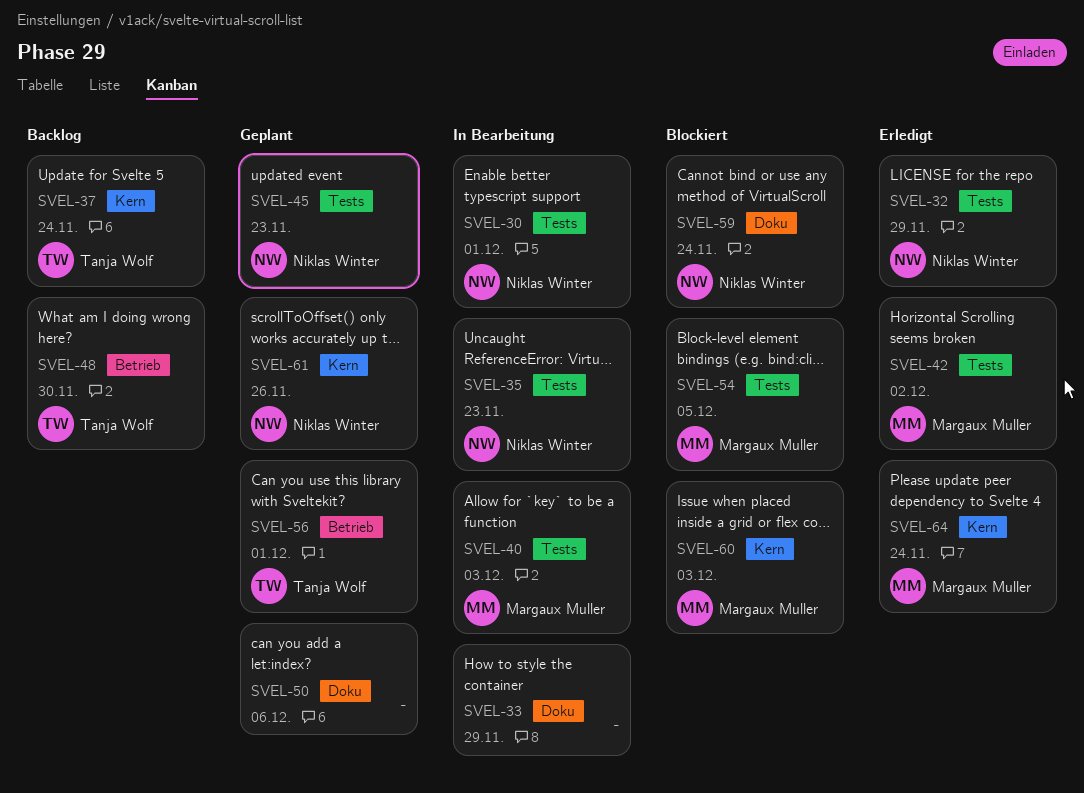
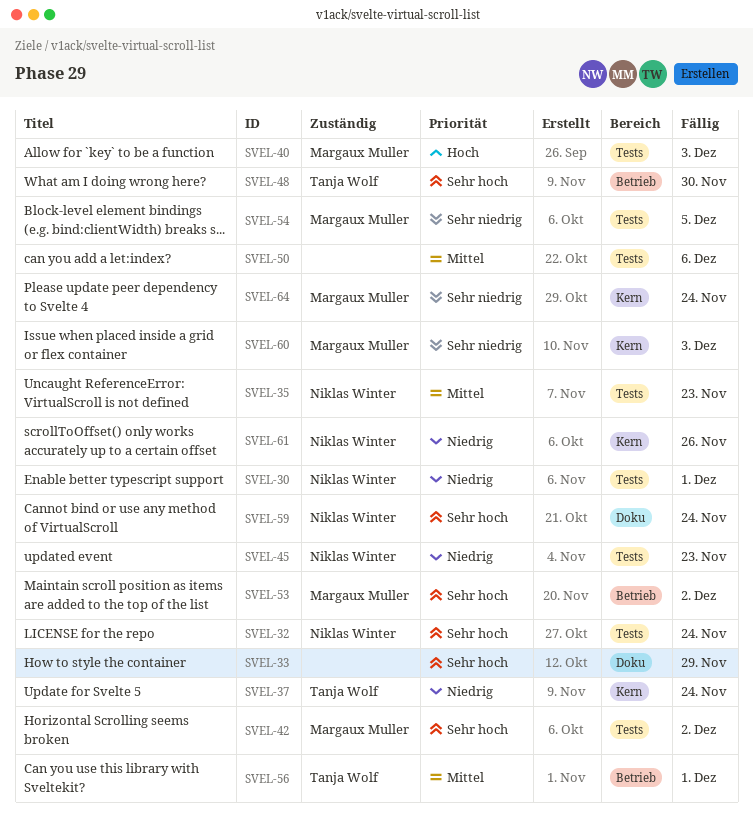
SVEL-32, due: Nov 29 -> Nov 24
SVEL-50, label: Doku -> Tests
SVEL-53: none -> present

